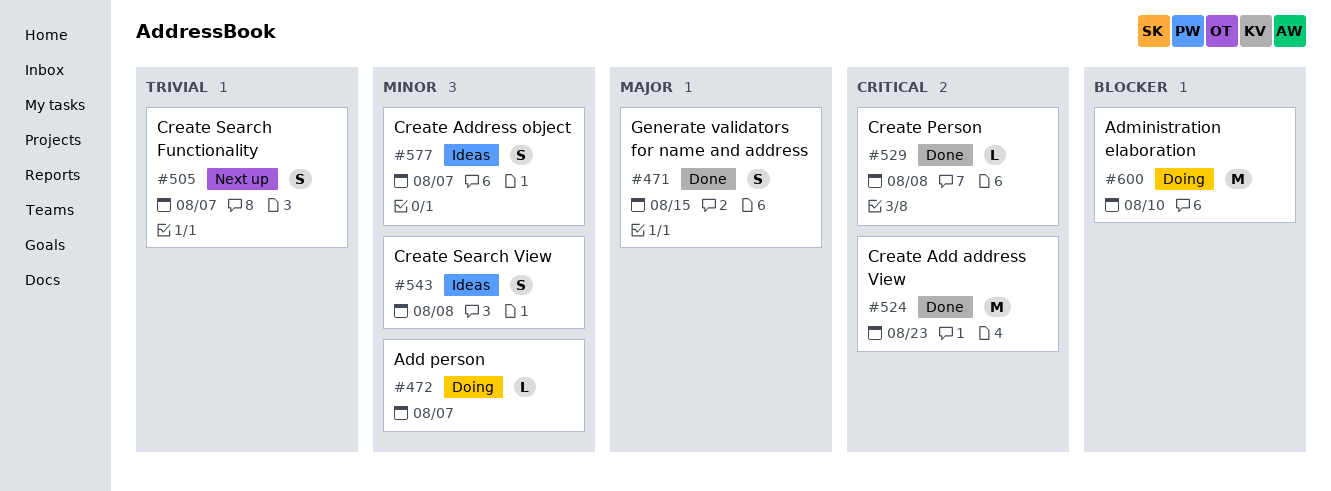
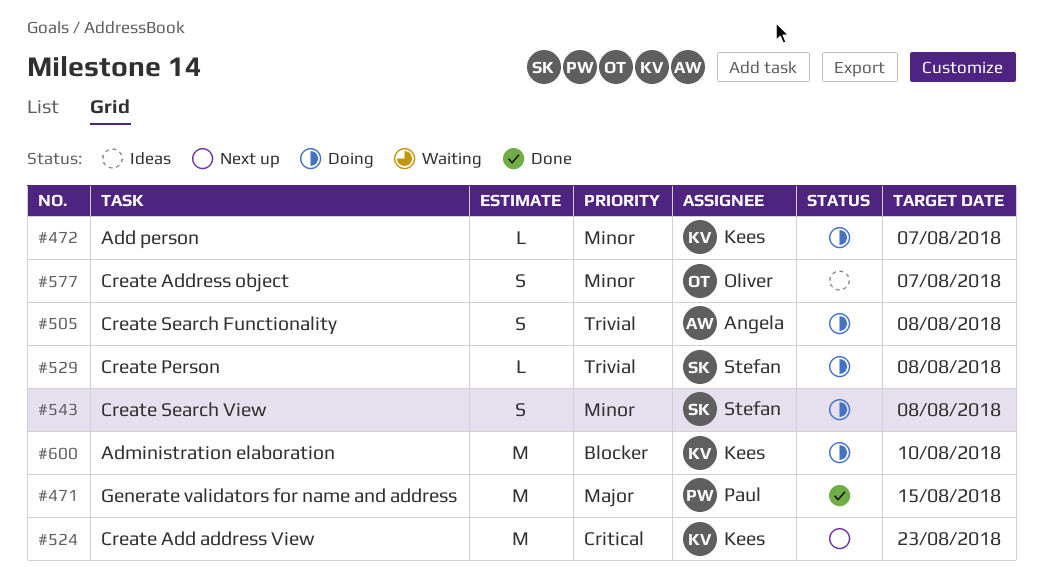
#471, estimate: S -> M
#505, status: Next up -> Doing
#505, due: Aug 7 -> Aug 8
#524, status: Done -> Next up
#529, status: Done -> Doing
#529, priority: Critical -> Trivial
#543, status: Ideas -> Doing

